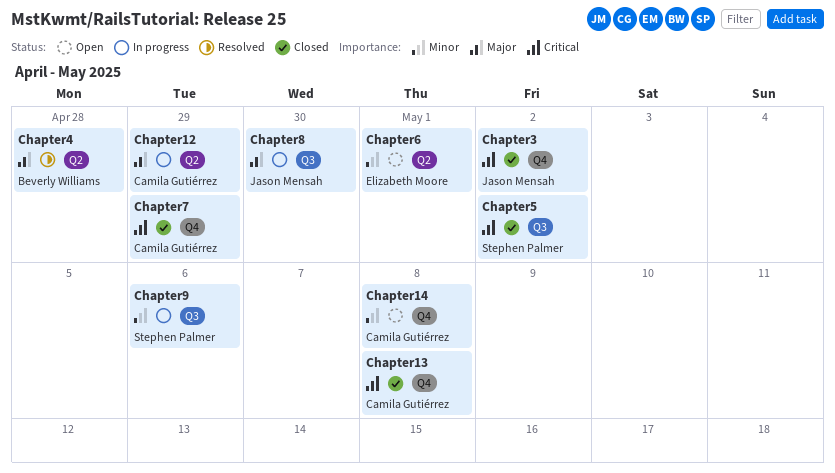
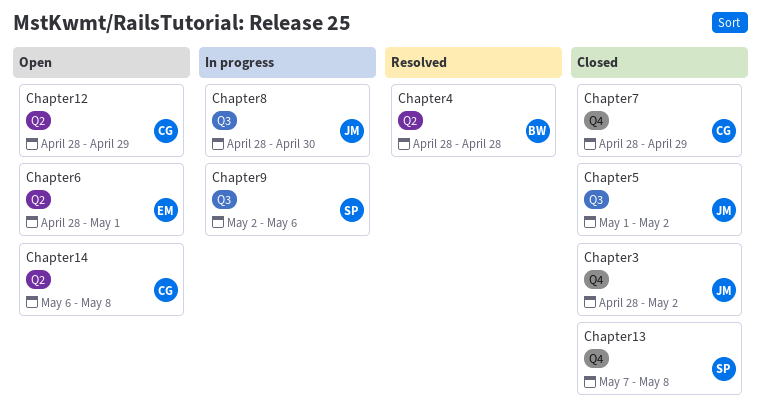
Chapter12, status: In progress -> Open
Chapter13, owner: Camila Gutiérrez -> Stephen Palmer
Chapter14, label: Q4 -> Q2
Chapter5, owner: Stephen Palmer -> Jason Mensah

